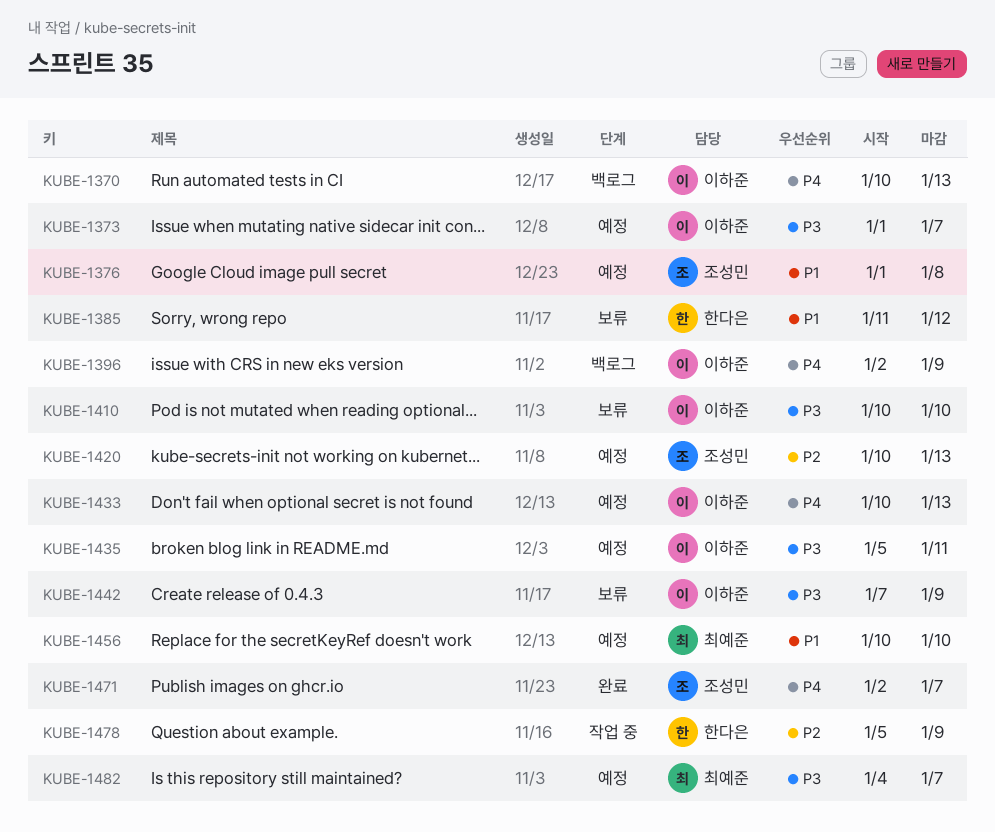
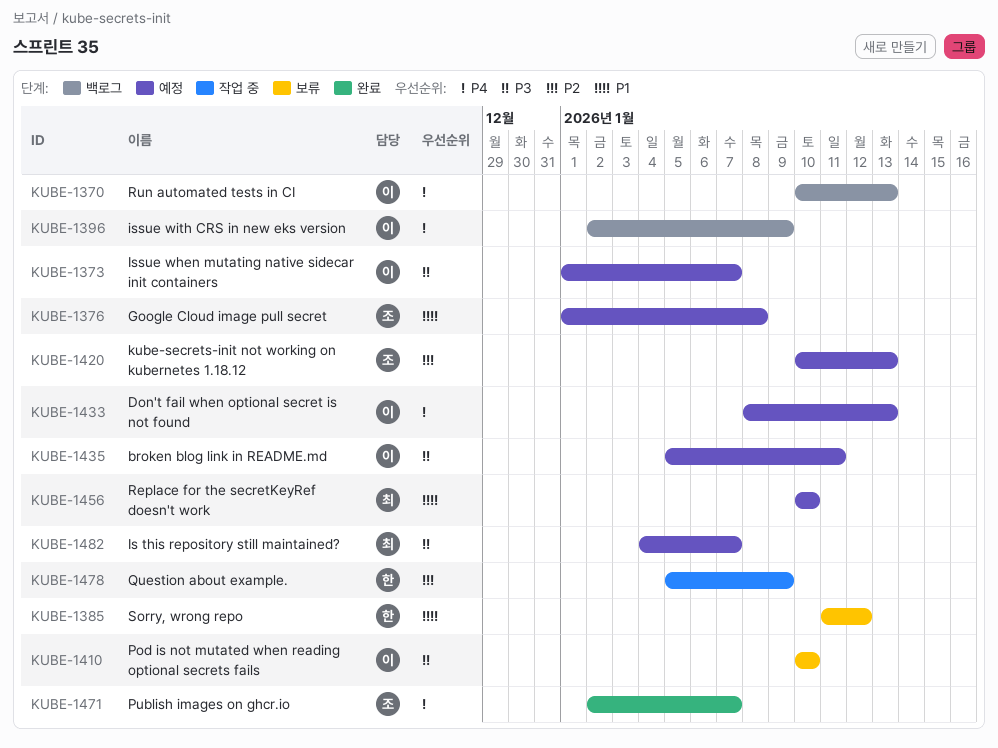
KUBE-1433, start: Jan 10 -> Jan 8
KUBE-1442: present -> none

